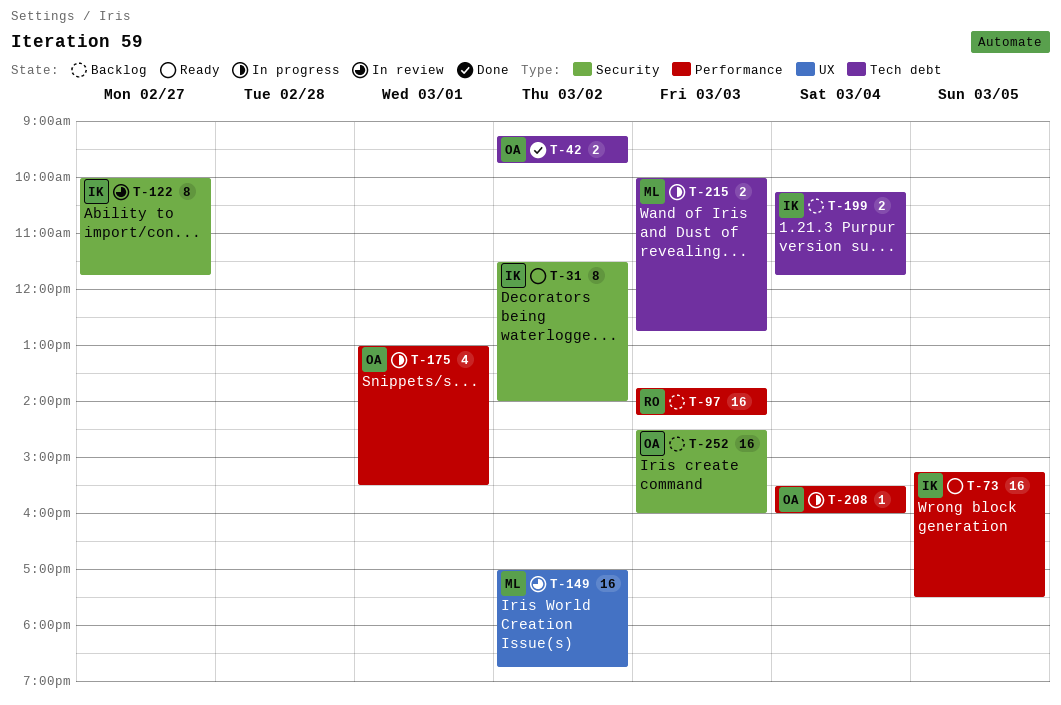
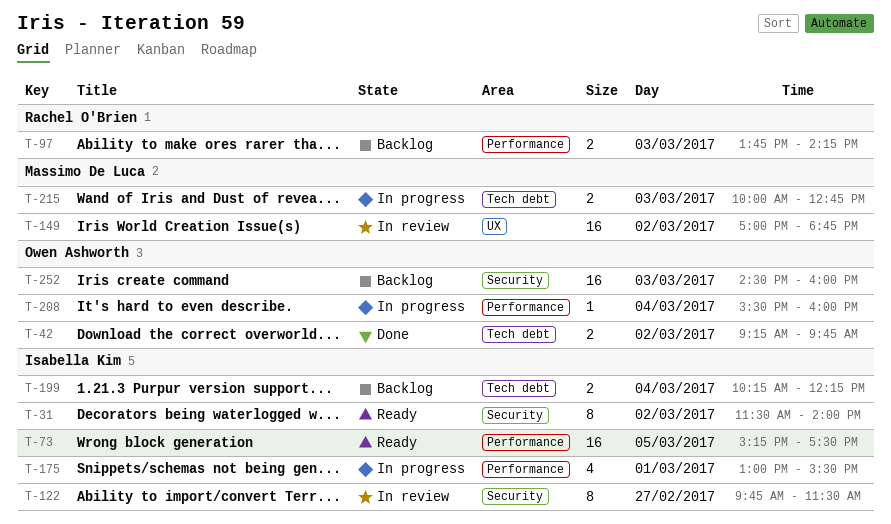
T-97, estimate: 16 -> 2
T-122, begins: 10:00 -> 09:45
T-122, ends: 11:45 -> 11:30
T-175, owner: Owen Ashworth -> Isabella Kim
T-199, ends: 11:45 -> 12:15

